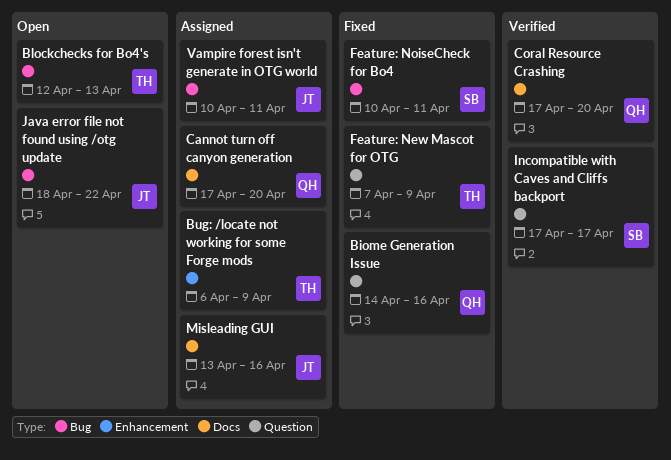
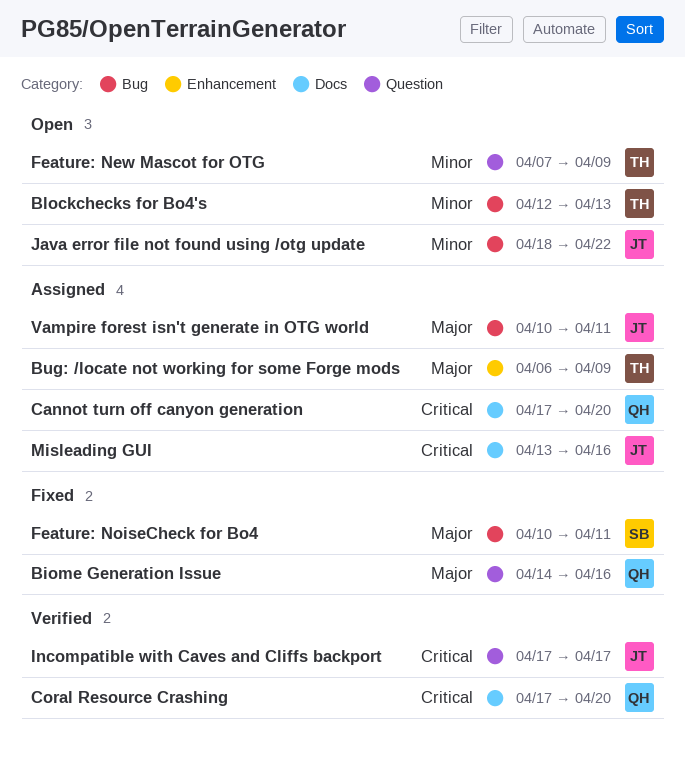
Feature: New Mascot for OTG, status: Fixed -> Open
Incompatible with Caves and Cliffs backport, owner: SB -> JT

